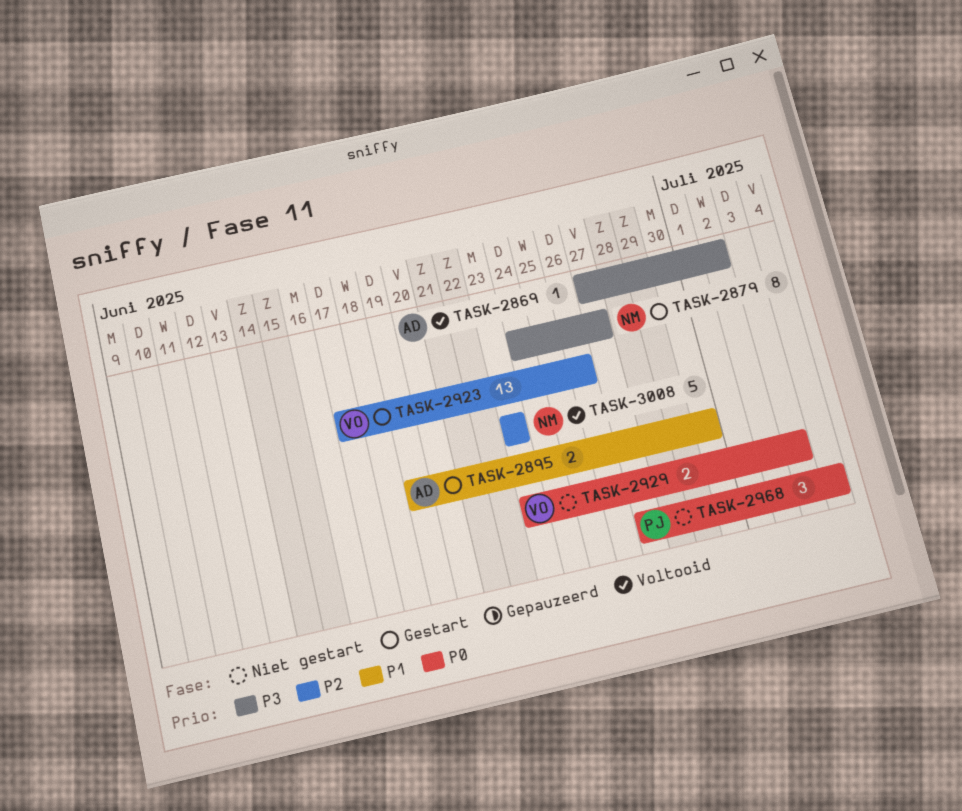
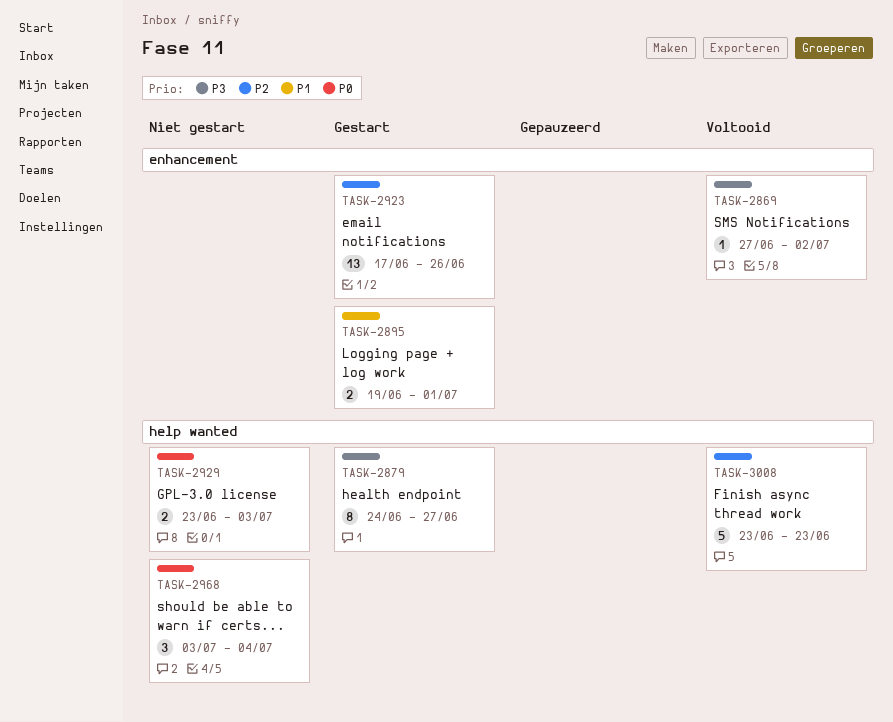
TASK-2895, due: Jun 30 -> Jul 1
TASK-2968, start: Jun 27 -> Jul 3

